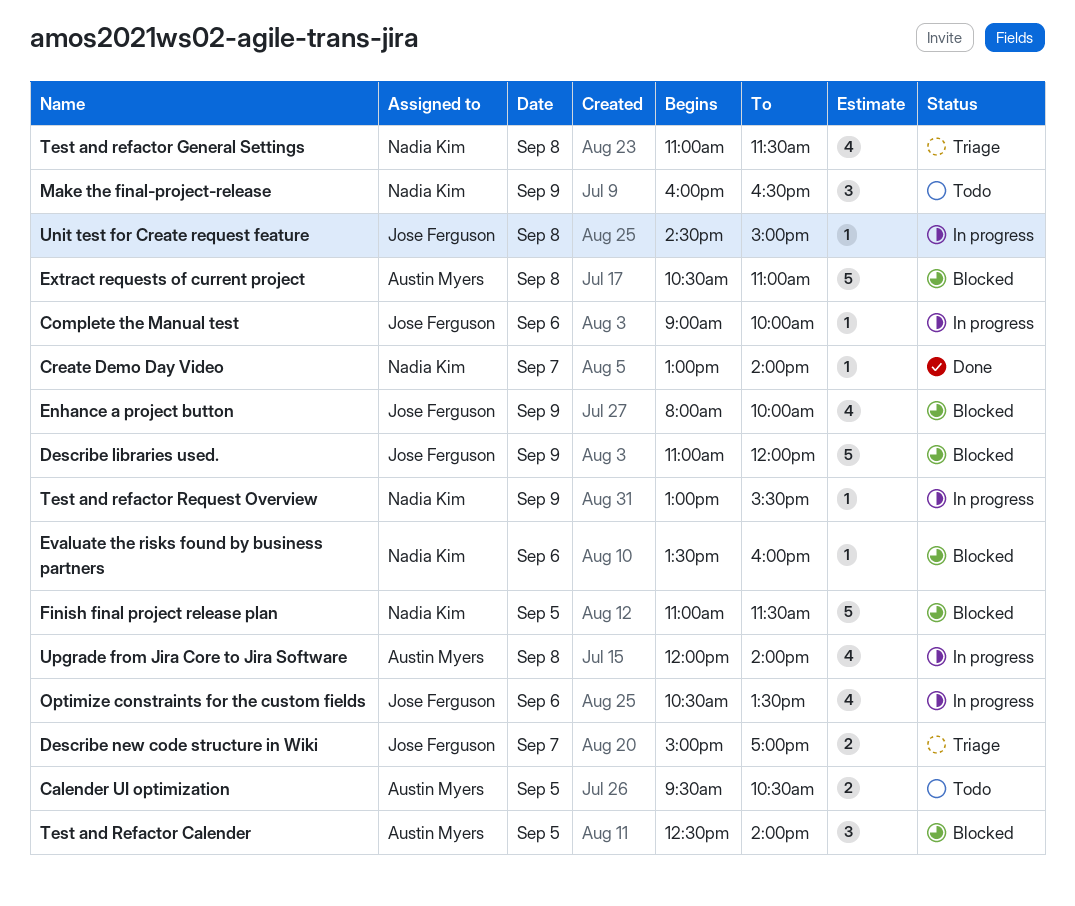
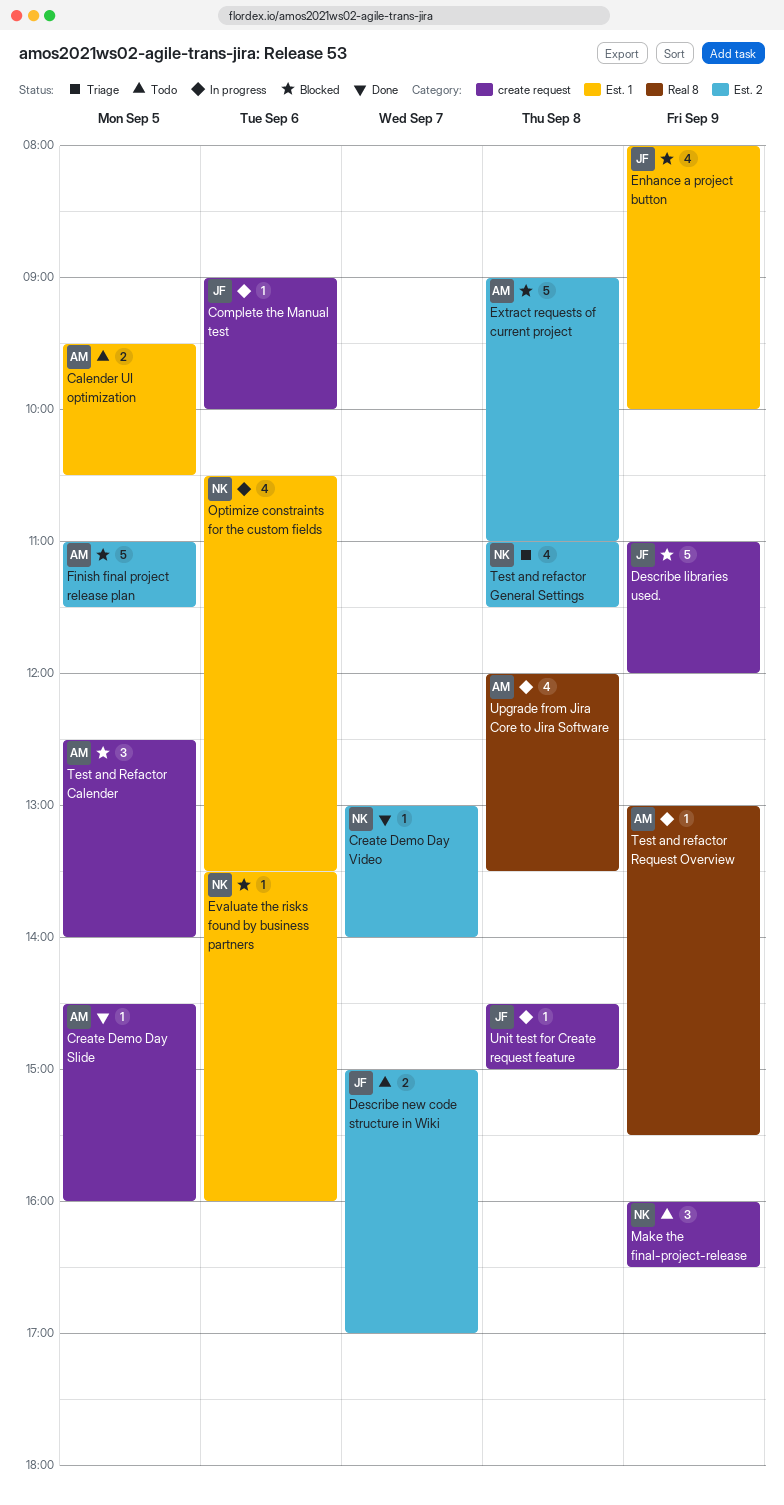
Create Demo Day Slide: none -> present
Describe new code structure in Wiki, status: Triage -> Todo
Extract requests of current project, begins: 10:30 -> 09:00
Finish final project release plan, owner: Nadia Kim -> Austin Myers
Optimize constraints for the custom fields, owner: Jose Ferguson -> Nadia Kim
Test and refactor Request Overview, owner: Nadia Kim -> Austin Myers
Upgrade from Jira Core to Jira Software, ends: 14:00 -> 13:30

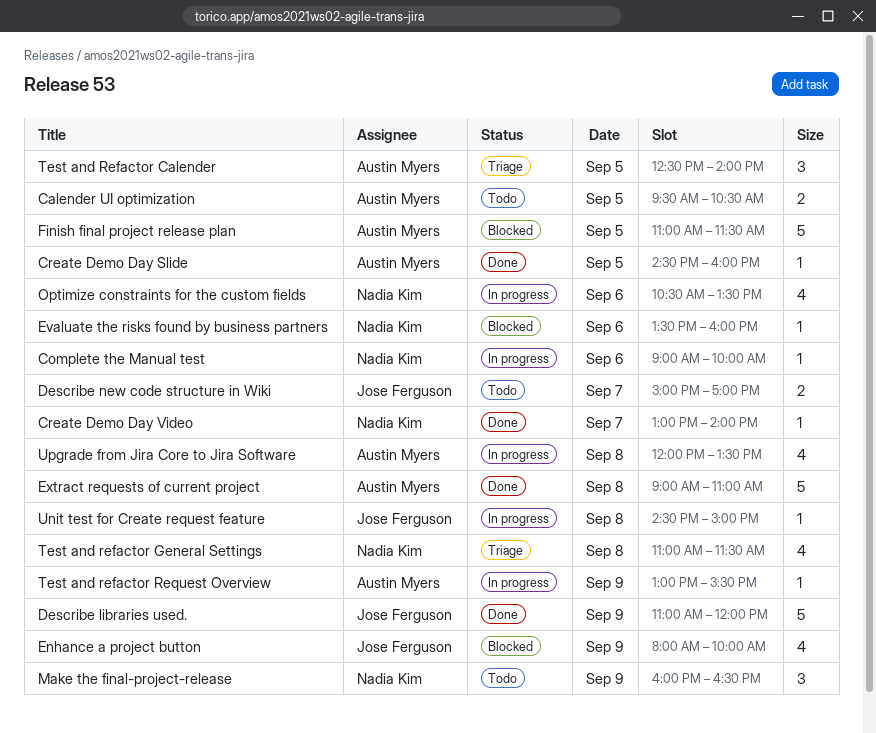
Complete the Manual test, owner: Jose Ferguson -> Nadia Kim
Describe libraries used., status: Blocked -> Done
Extract requests of current project, status: Blocked -> Done
Test and Refactor Calender, status: Blocked -> Triage

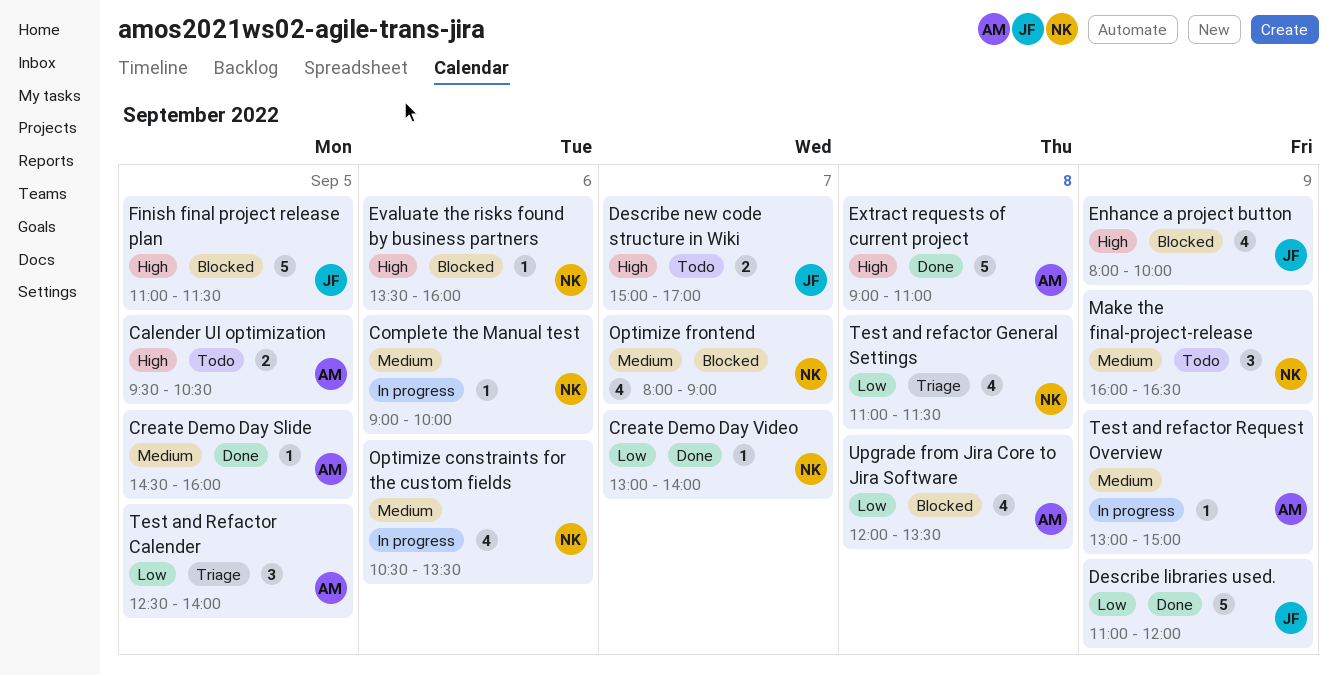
Finish final project release plan, owner: Austin Myers -> Jose Ferguson
Optimize frontend: none -> present
Test and refactor Request Overview, ends: 15:30 -> 15:00
Unit test for Create request feature: present -> none
Upgrade from Jira Core to Jira Software, status: In progress -> Blocked

